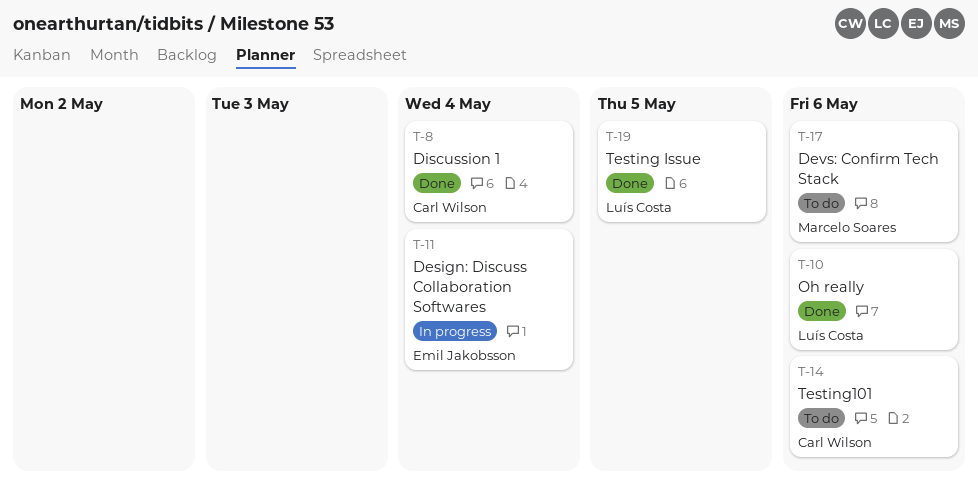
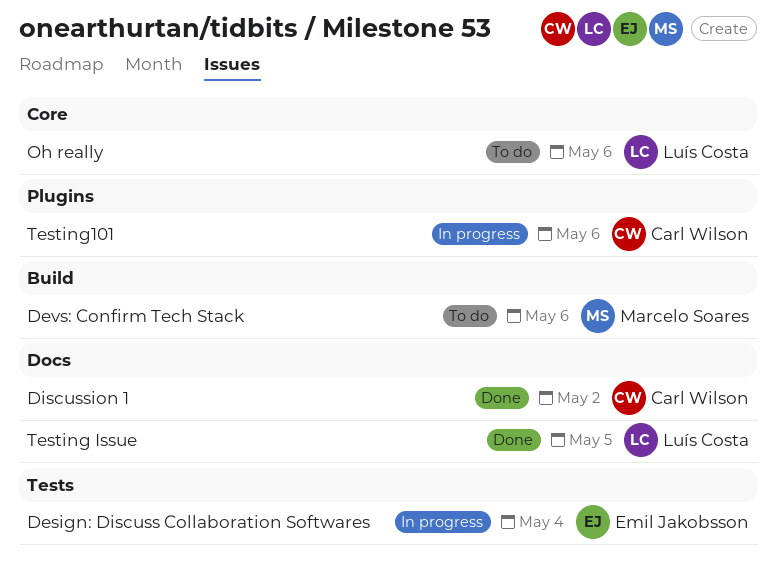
Discussion 1, due: May 4 -> May 2
Oh really, status: Done -> To do
Testing101, status: To do -> In progress

